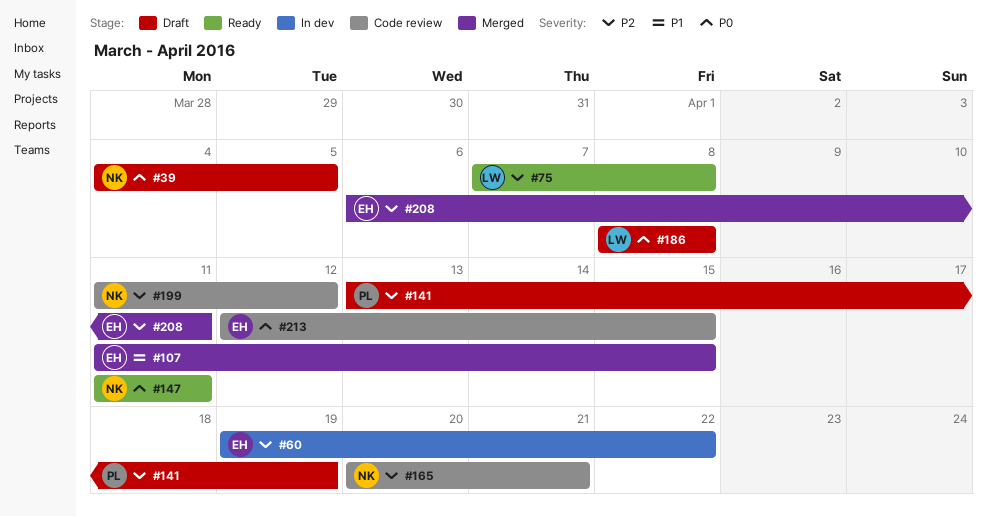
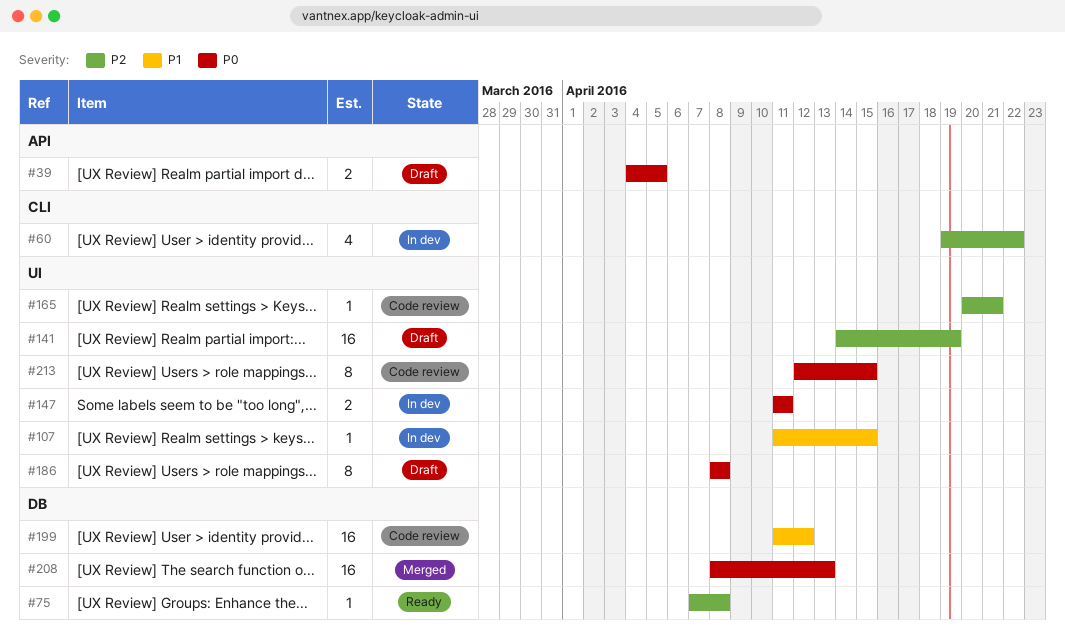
#107, status: Merged -> In dev
#141, start: Apr 13 -> Apr 14
#147, status: Ready -> In dev
#199, priority: P2 -> P1
#208, priority: P2 -> P0
#208, start: Apr 6 -> Apr 8
#208, due: Apr 11 -> Apr 13

